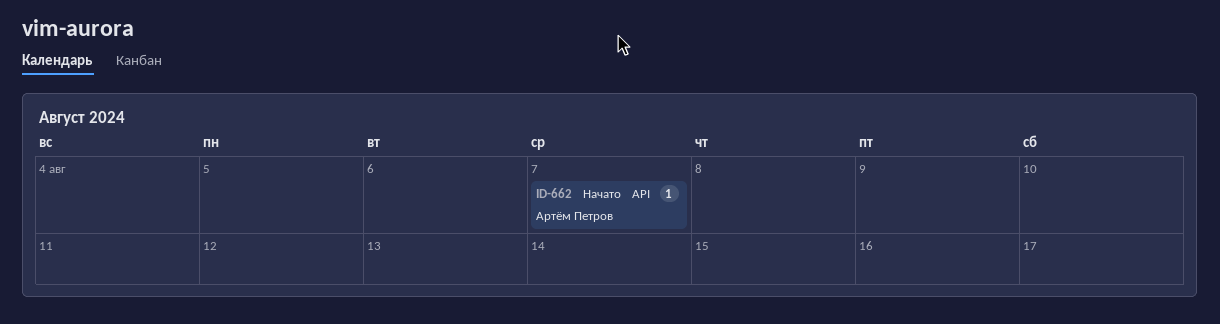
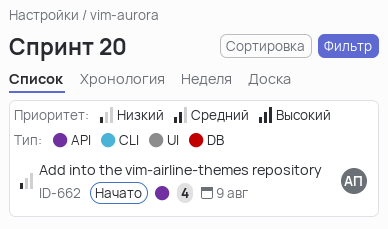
ID-662, estimate: 1 -> 4
ID-662, due: Aug 7 -> Aug 9

